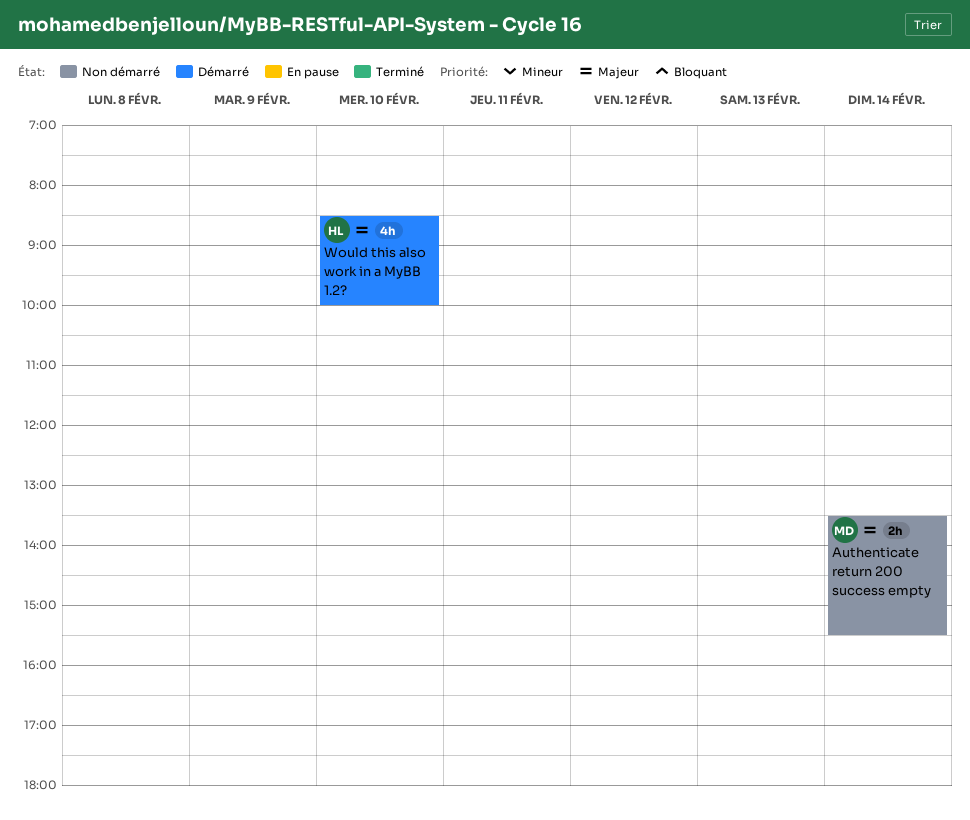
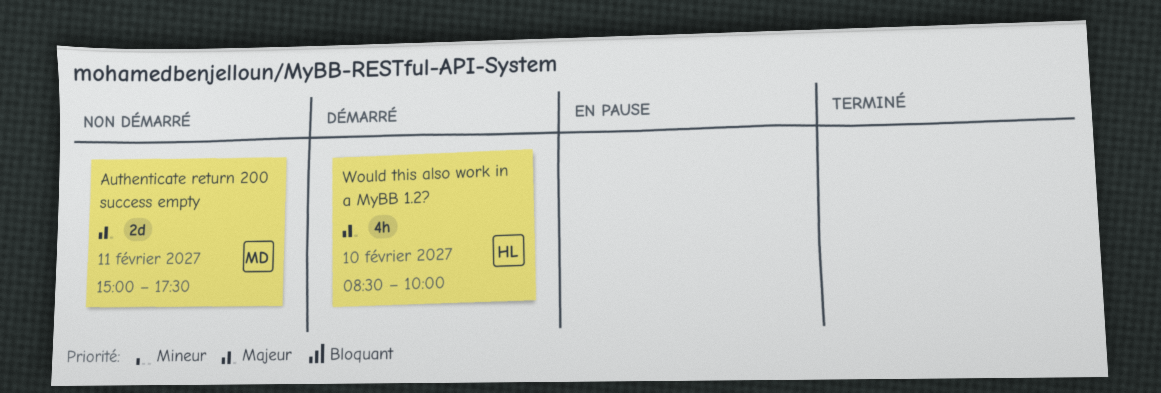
Authenticate return 200 success empty, estimate: 2h -> 2d
Authenticate return 200 success empty, day: Feb 14 -> Feb 11
Authenticate return 200 success empty, begins: 13:30 -> 15:00
Authenticate return 200 success empty, ends: 15:30 -> 17:30

